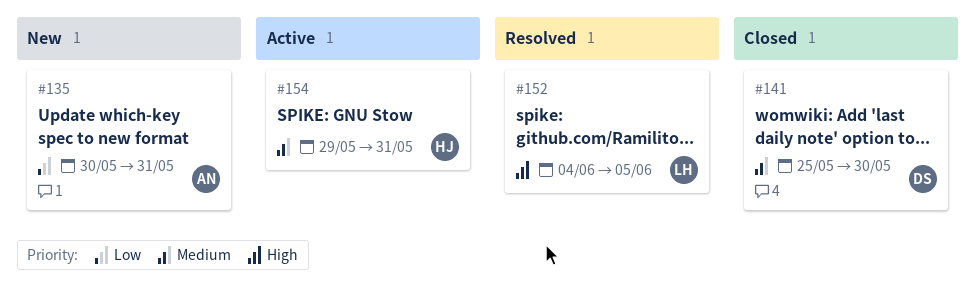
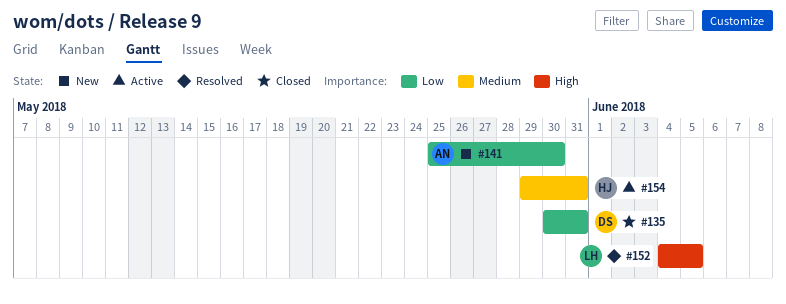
#135, status: New -> Closed
#135, owner: AN -> DS
#141, status: Closed -> New
#141, owner: DS -> AN
#141, priority: Medium -> Low

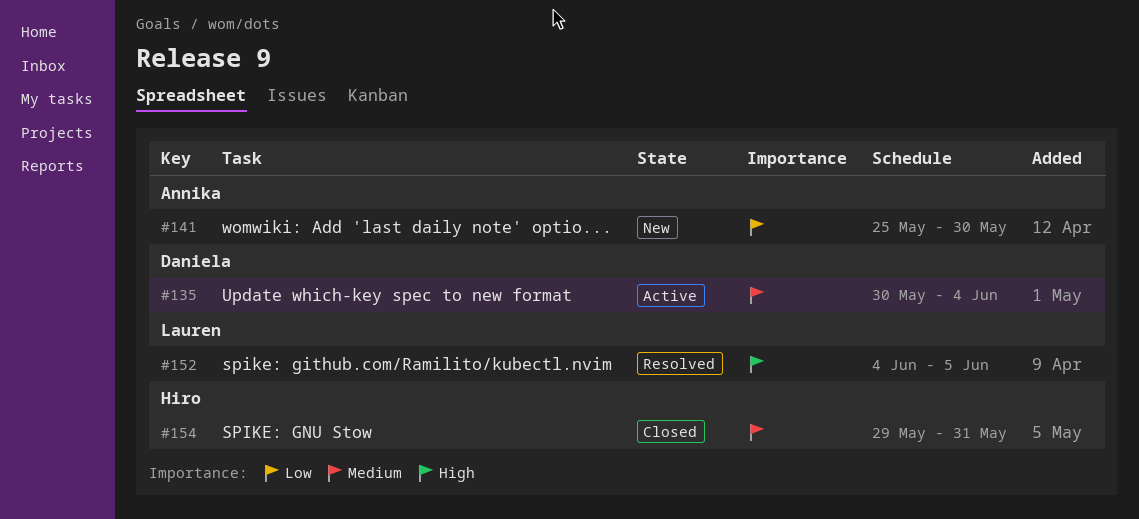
#135, status: Closed -> Active
#135, priority: Low -> Medium
#135, due: May 31 -> Jun 4
#154, status: Active -> Closed

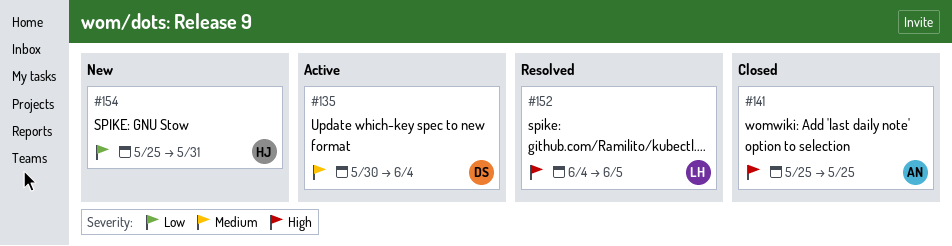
#141, status: New -> Closed
#141, priority: Low -> High
#141, due: May 30 -> May 25
#154, status: Closed -> New
#154, priority: Medium -> Low
#154, start: May 29 -> May 25

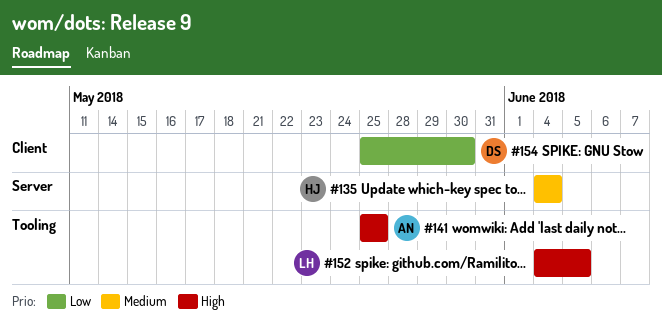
#135, owner: DS -> HJ
#135, start: May 30 -> Jun 4
#154, owner: HJ -> DS
#154, due: May 31 -> May 30

